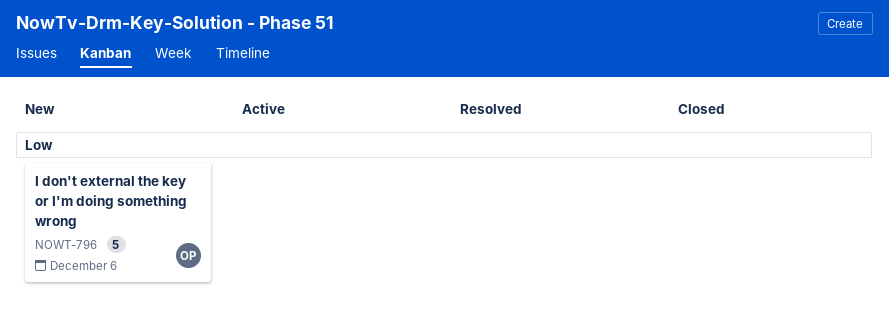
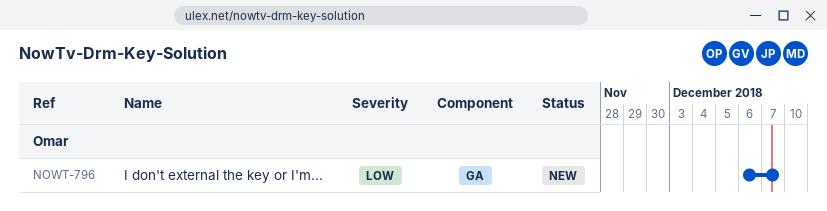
NOWT-796, due: Dec 6 -> Dec 7

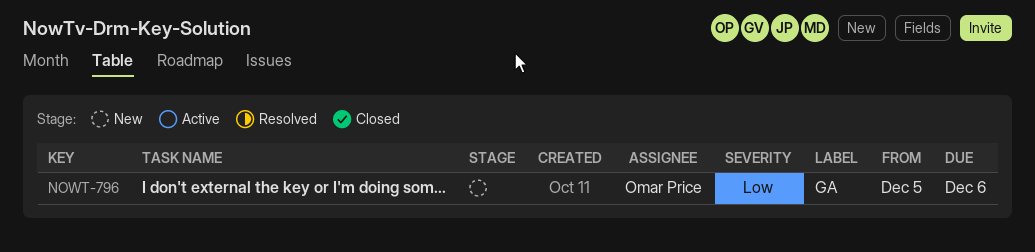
NOWT-796, start: Dec 6 -> Dec 5
NOWT-796, due: Dec 7 -> Dec 6

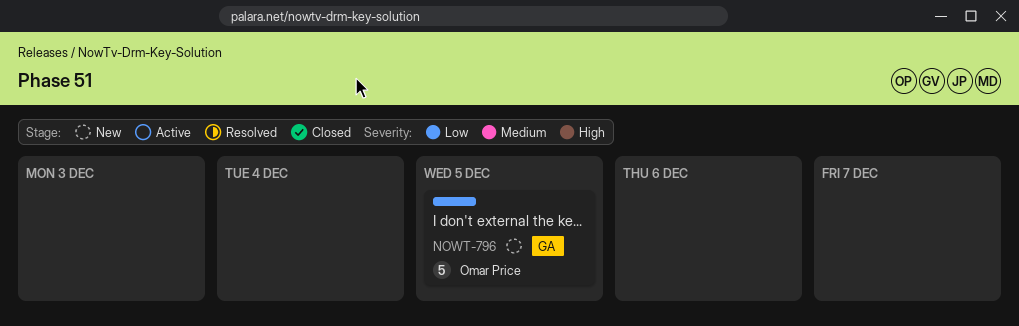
NOWT-796, due: Dec 6 -> Dec 5

